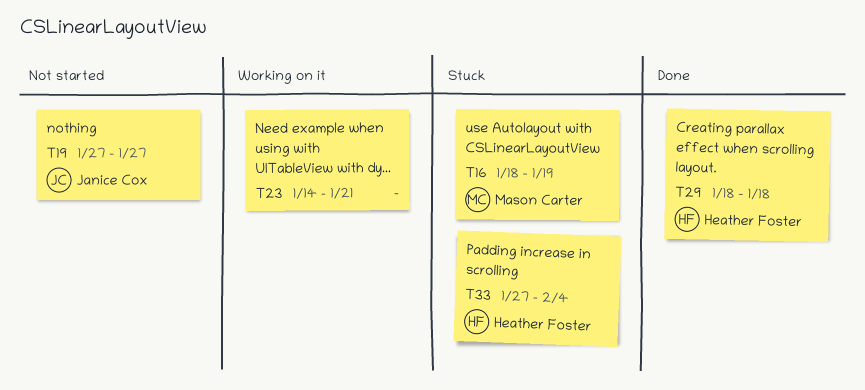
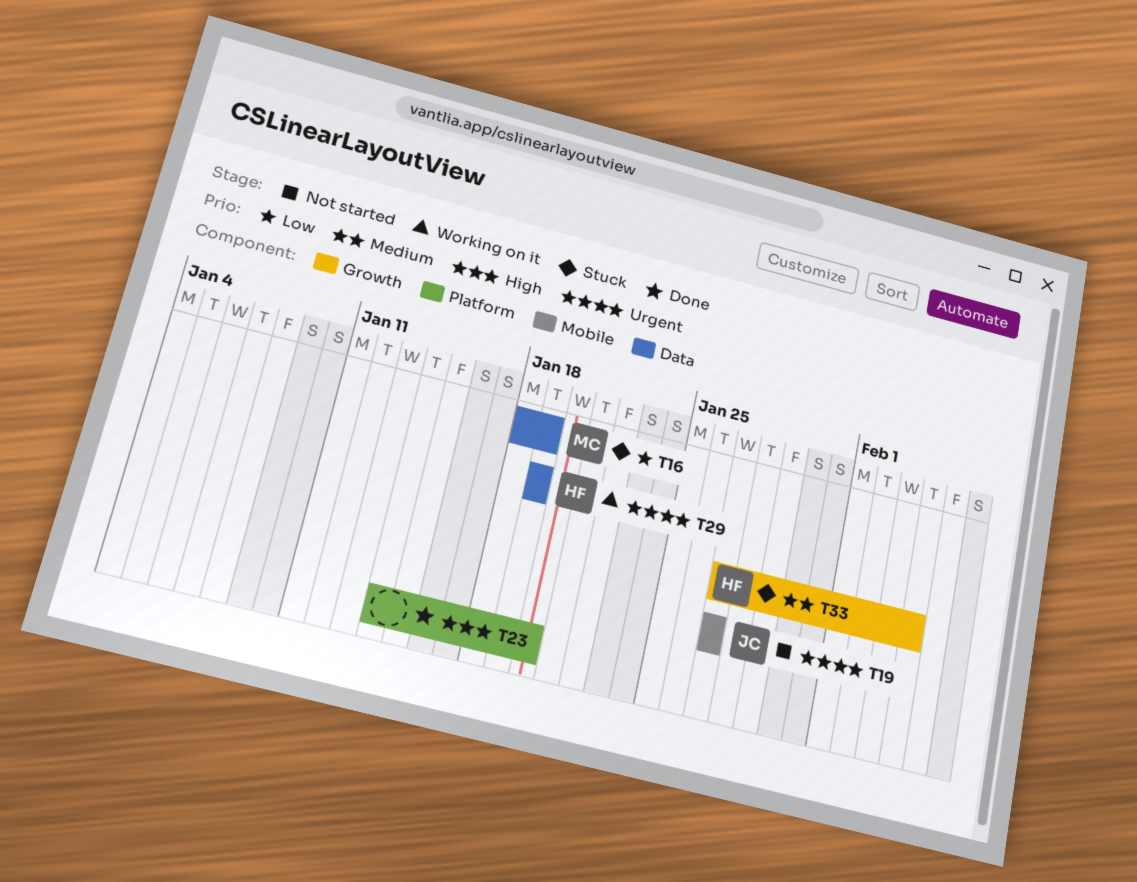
T23, status: Working on it -> Done
T23, due: Jan 21 -> Jan 20
T29, status: Done -> Working on it
T29, start: Jan 18 -> Jan 19
T29, due: Jan 18 -> Jan 19

